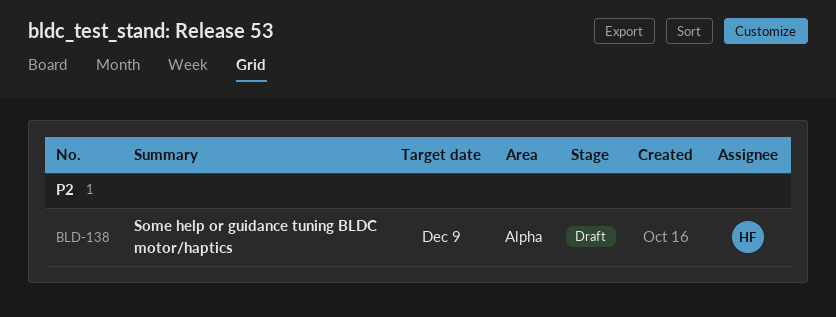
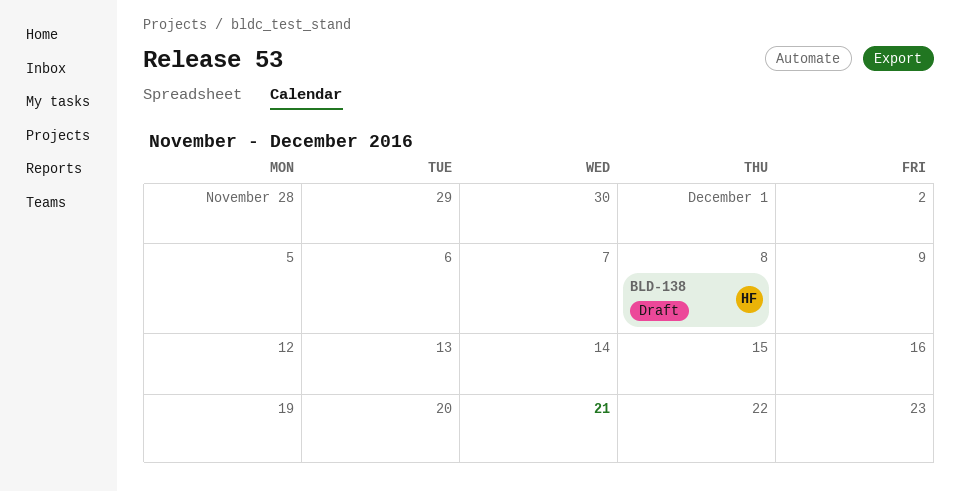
BLD-138, due: Dec 9 -> Dec 8

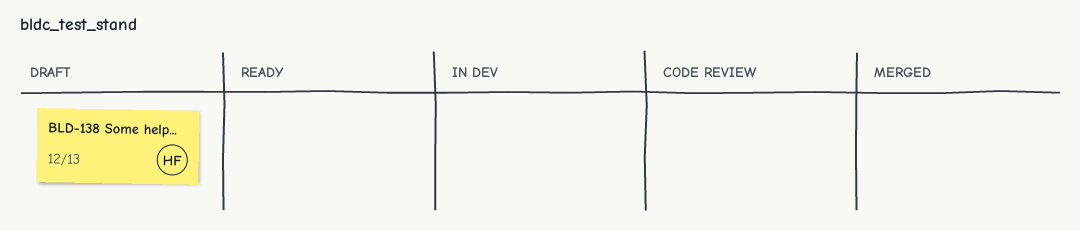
BLD-138, due: Dec 8 -> Dec 13

